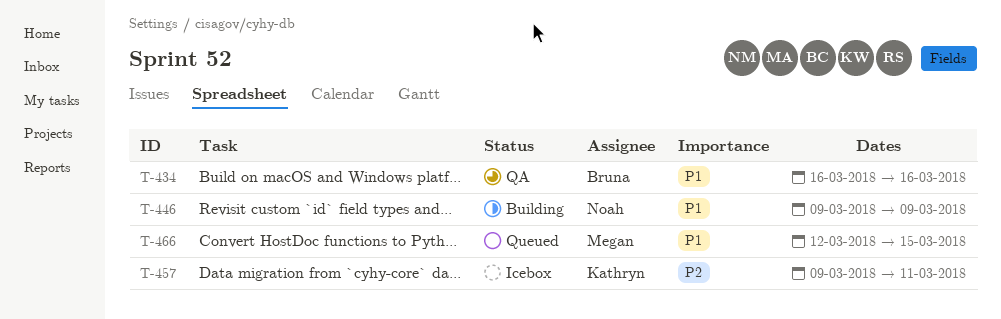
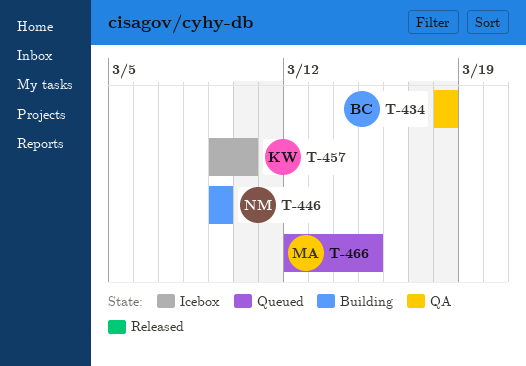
T-434, start: Mar 16 -> Mar 18
T-434, due: Mar 16 -> Mar 18
T-457, due: Mar 11 -> Mar 10

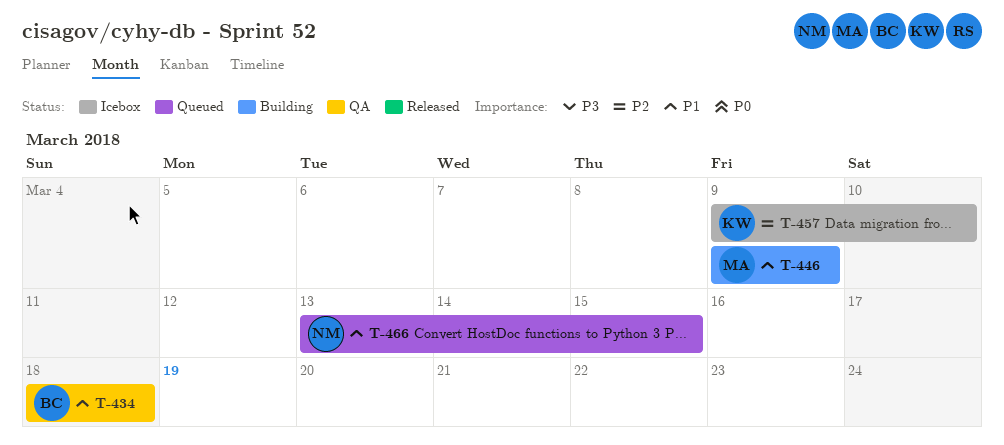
T-446, owner: NM -> MA
T-466, owner: MA -> NM
T-466, start: Mar 12 -> Mar 13

